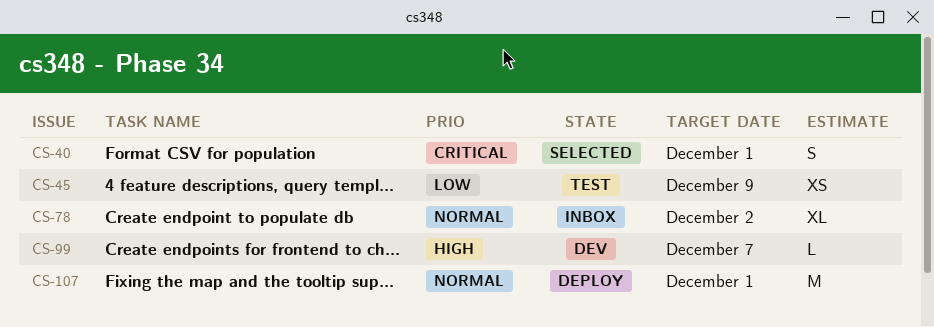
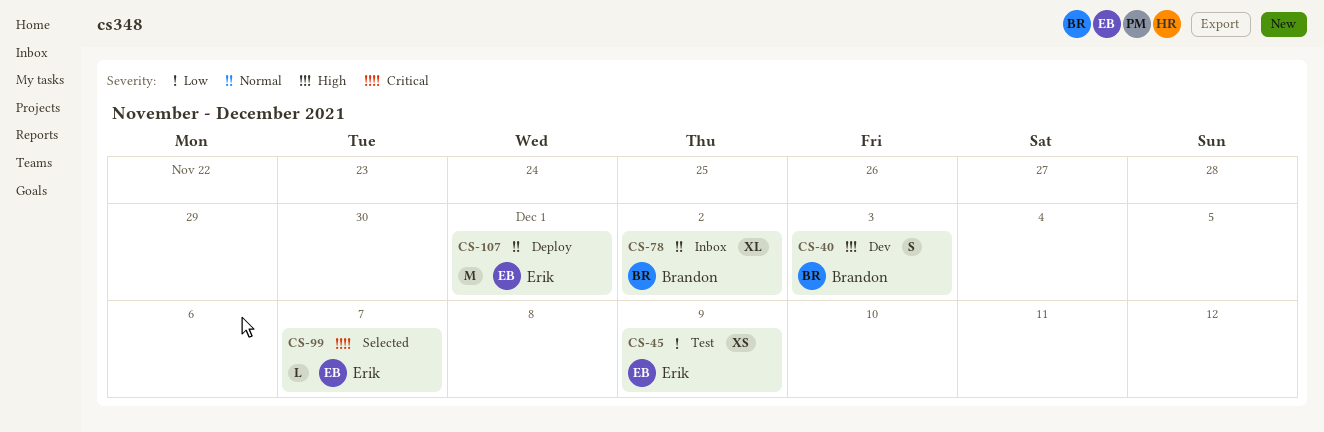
CS-40, status: Selected -> Dev
CS-40, priority: Critical -> High
CS-40, due: Dec 1 -> Dec 3
CS-99, status: Dev -> Selected
CS-99, priority: High -> Critical

